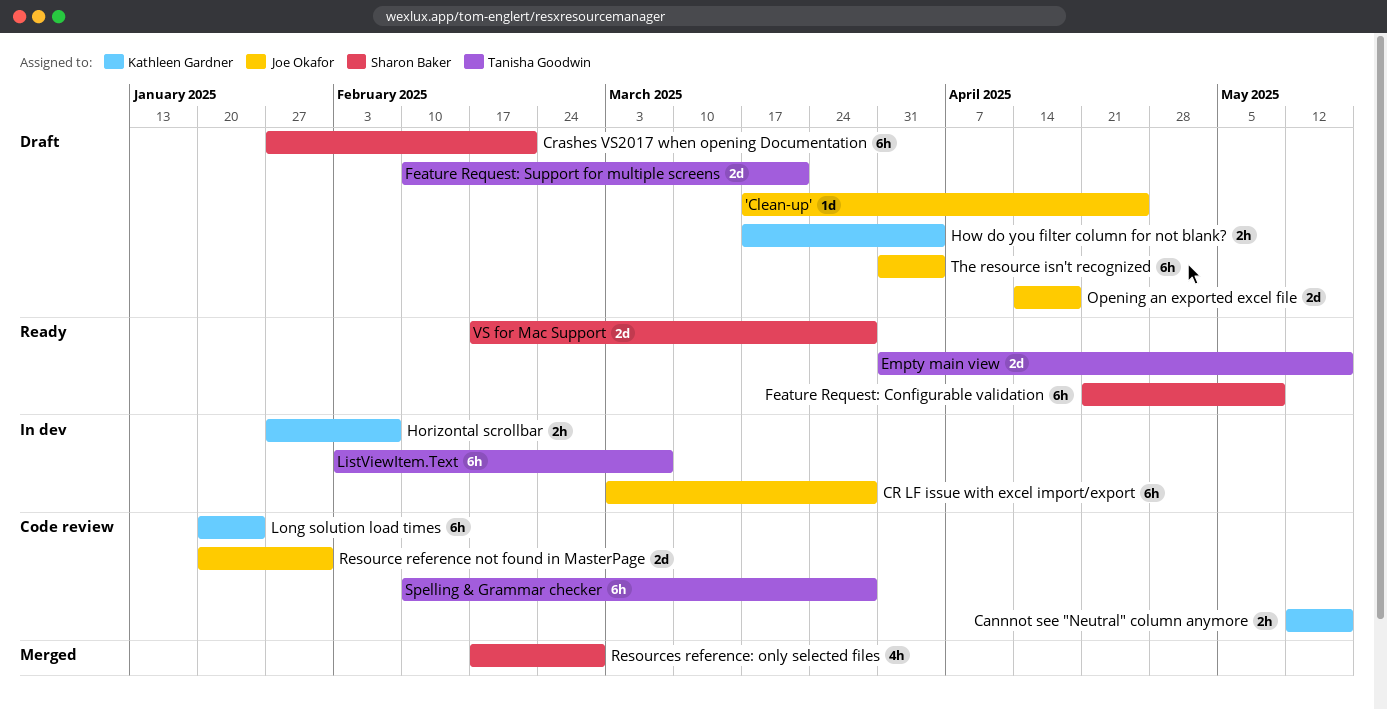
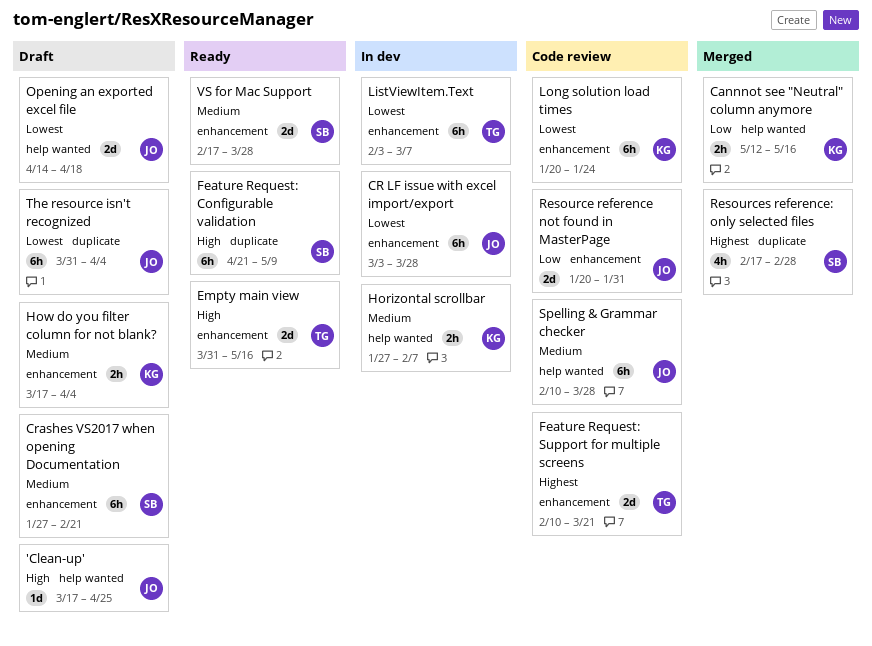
Cannnot see "Neutral" column anymore, status: Code review -> Merged
Feature Request: Support for multiple screens, status: Draft -> Code review
Spelling & Grammar checker, owner: Tanisha Goodwin -> Joe Okafor

